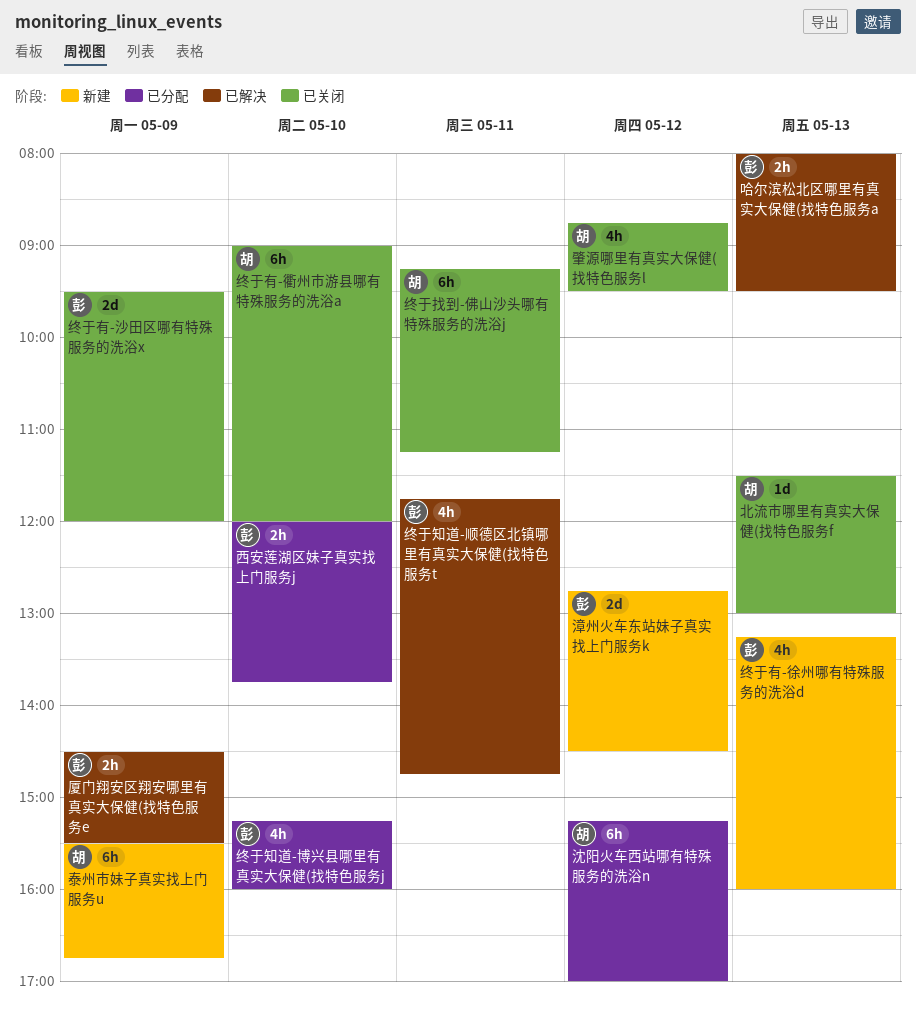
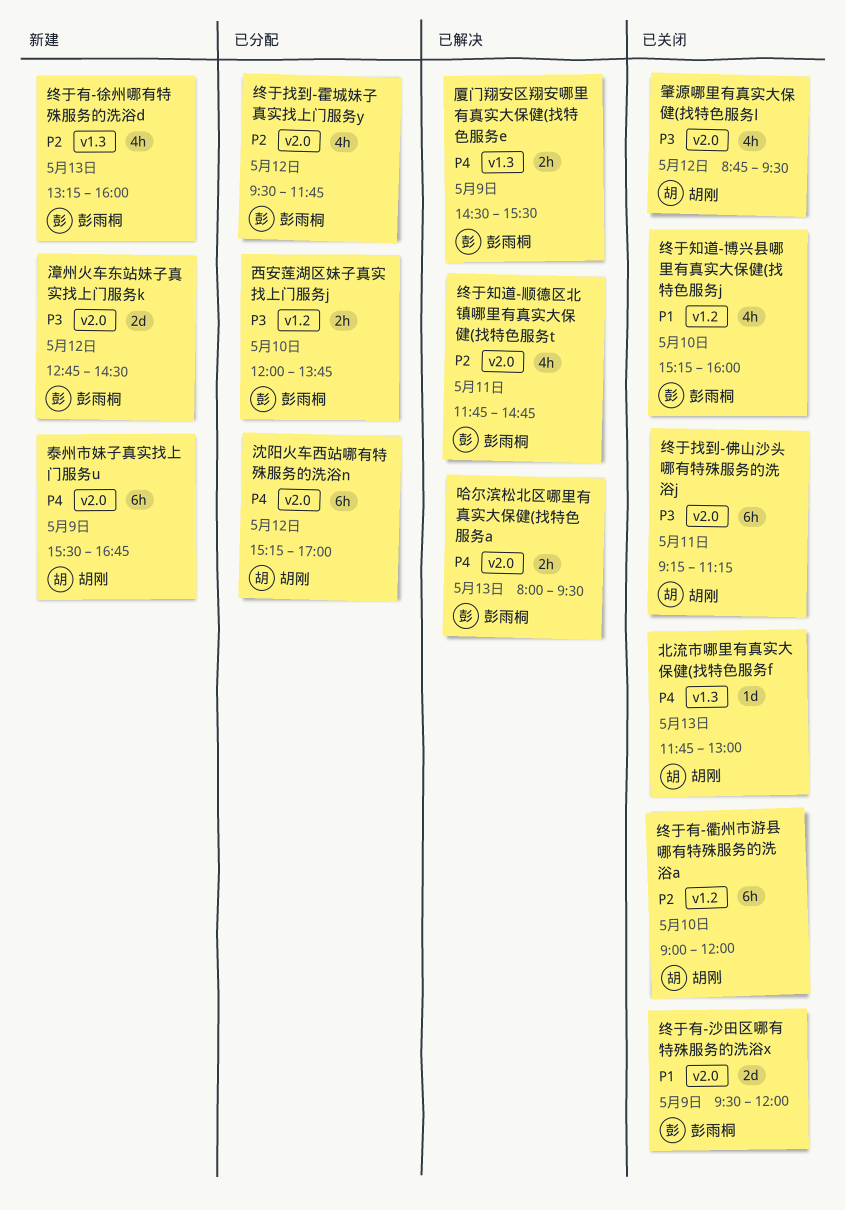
北流市哪里有真实大保健(找特色服务f, begins: 11:30 -> 11:45
终于找到-霍城妹子真实找上门服务y: none -> present
终于知道-博兴县哪里有真实大保健(找特色服务j, status: 已分配 -> 已关闭

